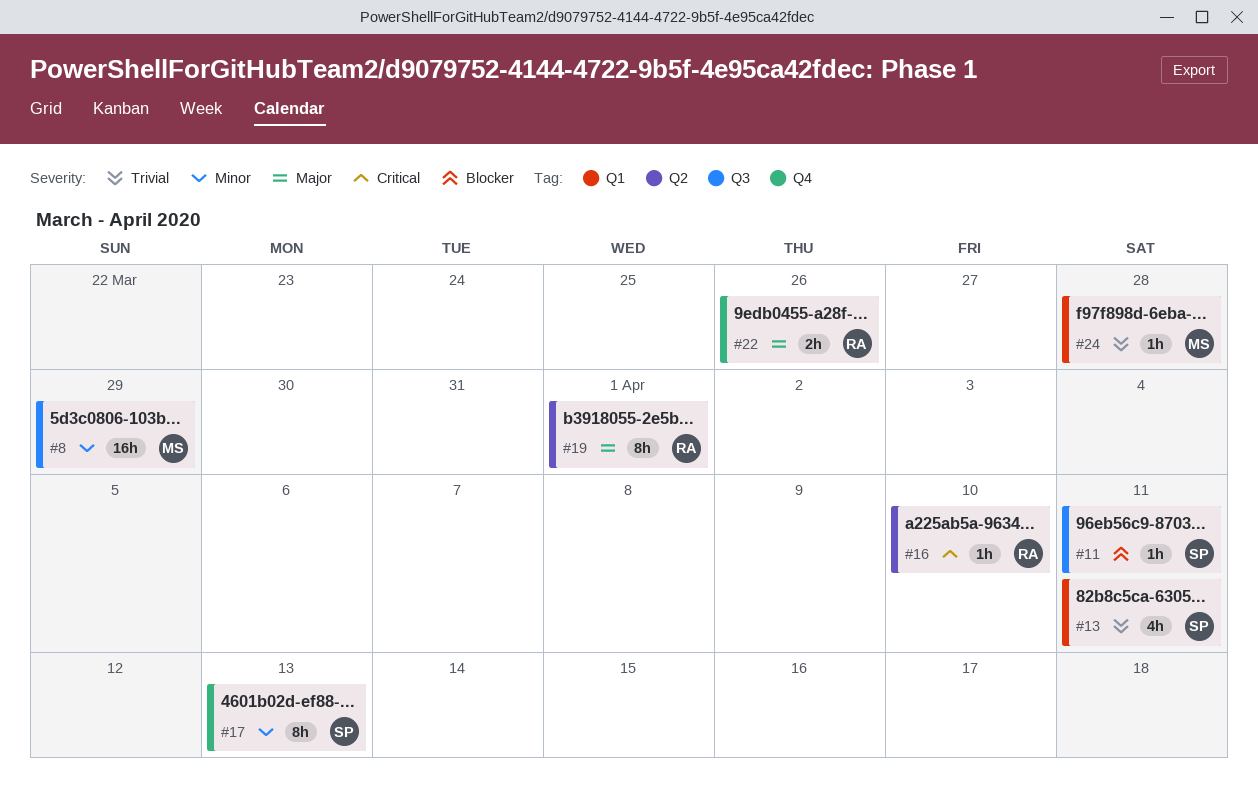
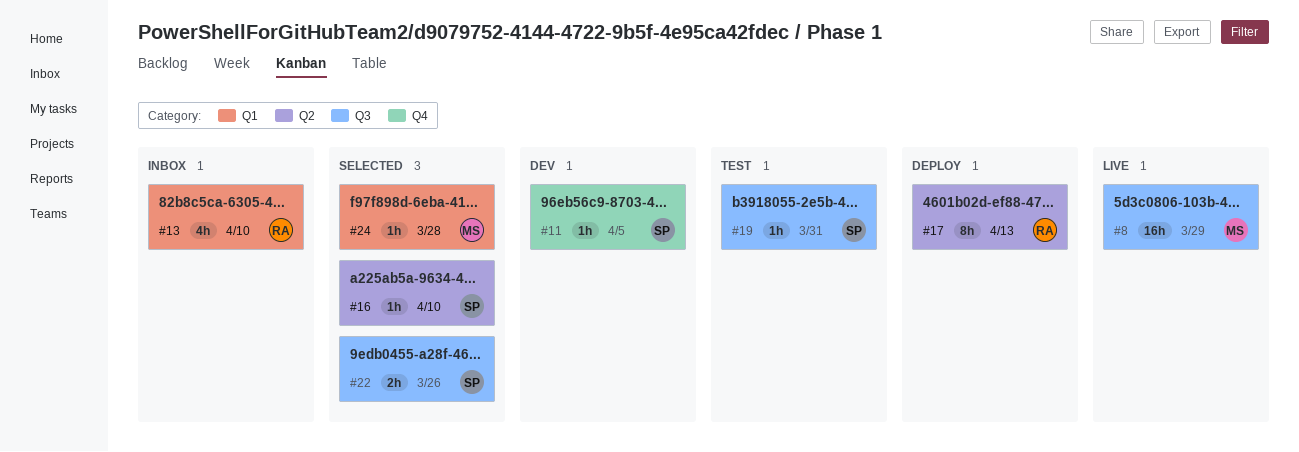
#11, label: Q3 -> Q4
#11, due: Apr 11 -> Apr 5
#13, owner: SP -> RA
#13, due: Apr 11 -> Apr 10
#16, owner: RA -> SP
#17, owner: SP -> RA
#17, label: Q4 -> Q2
#19, owner: RA -> SP
#19, label: Q2 -> Q3
#19, estimate: 8h -> 1h
#19, due: Apr 1 -> Mar 31
#22, owner: RA -> SP
#22, label: Q4 -> Q3

